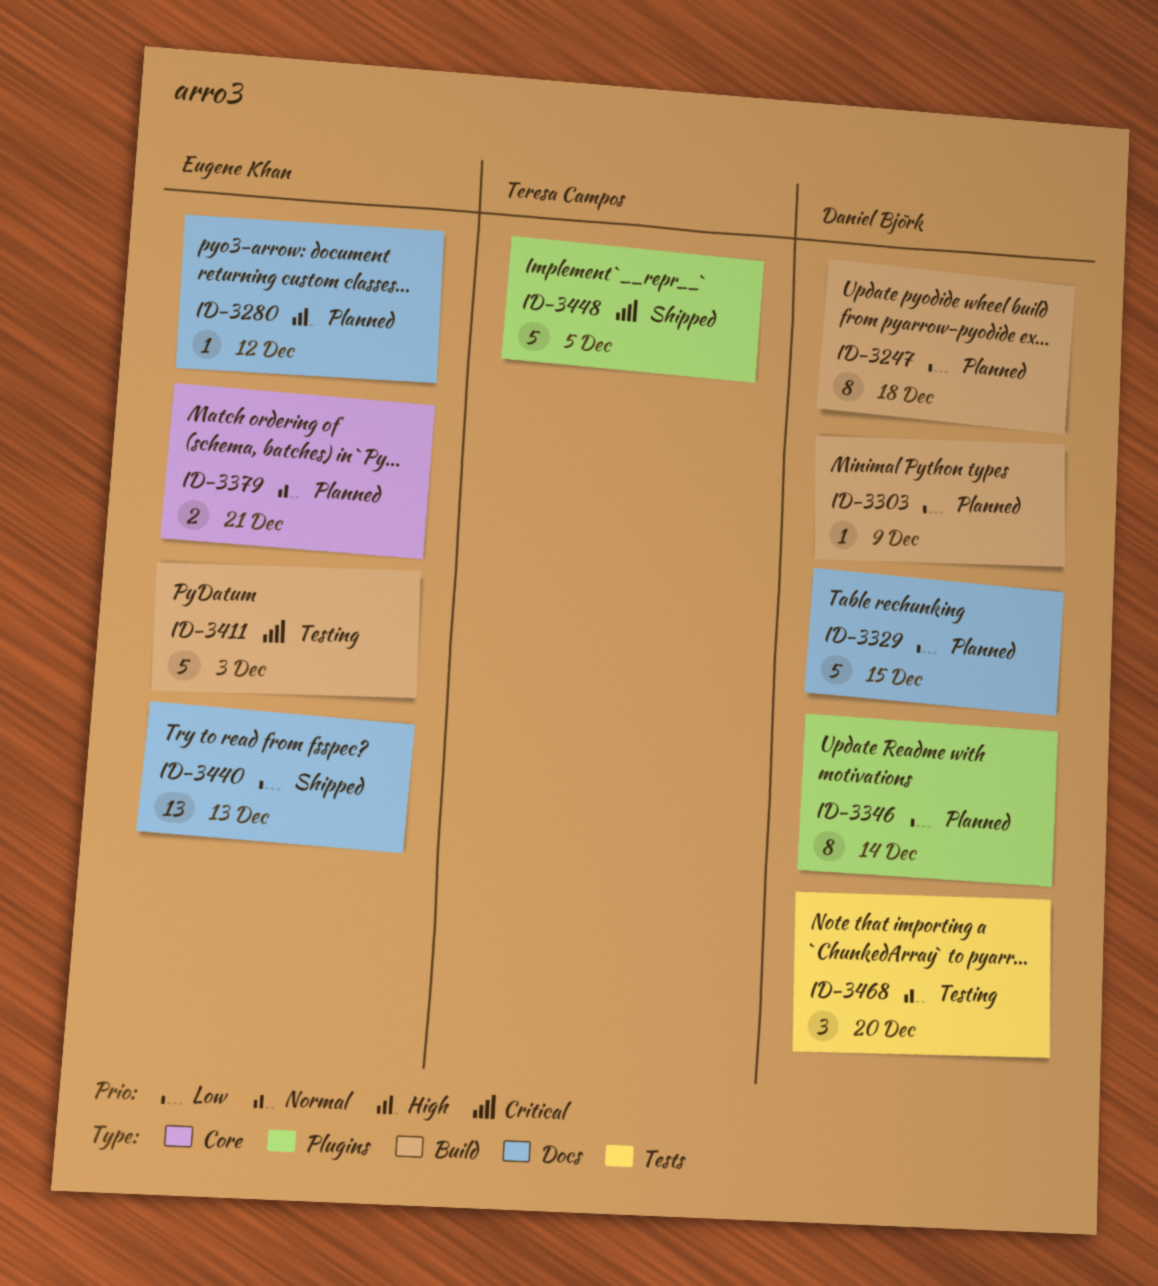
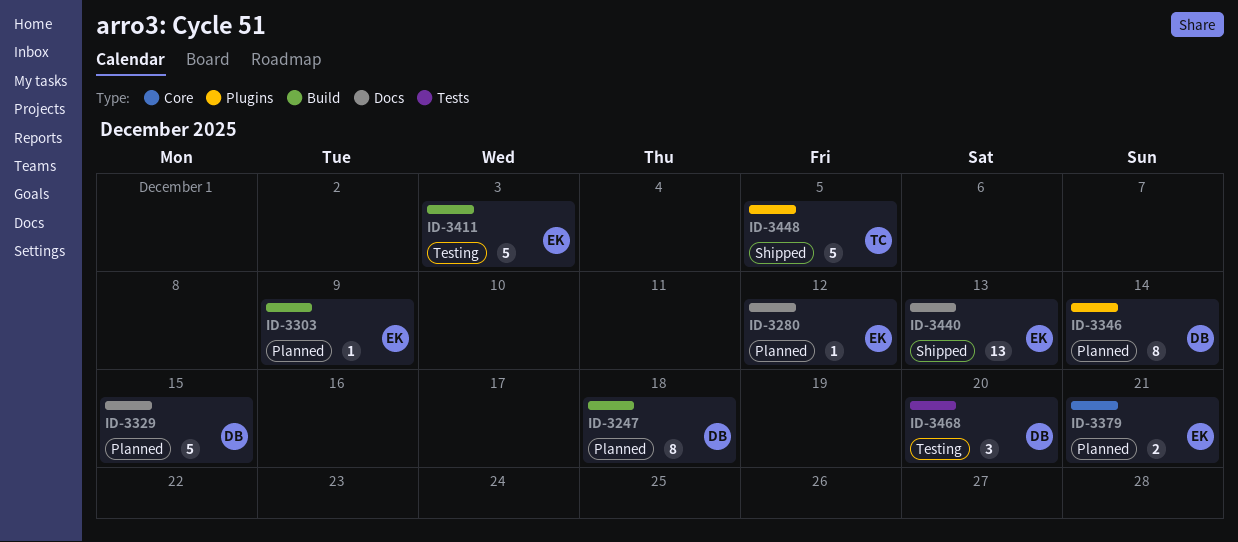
ID-3303, owner: Daniel Björk -> Eugene Khan

